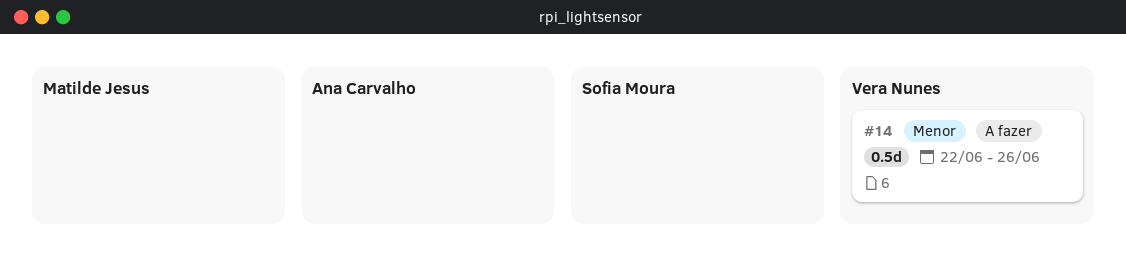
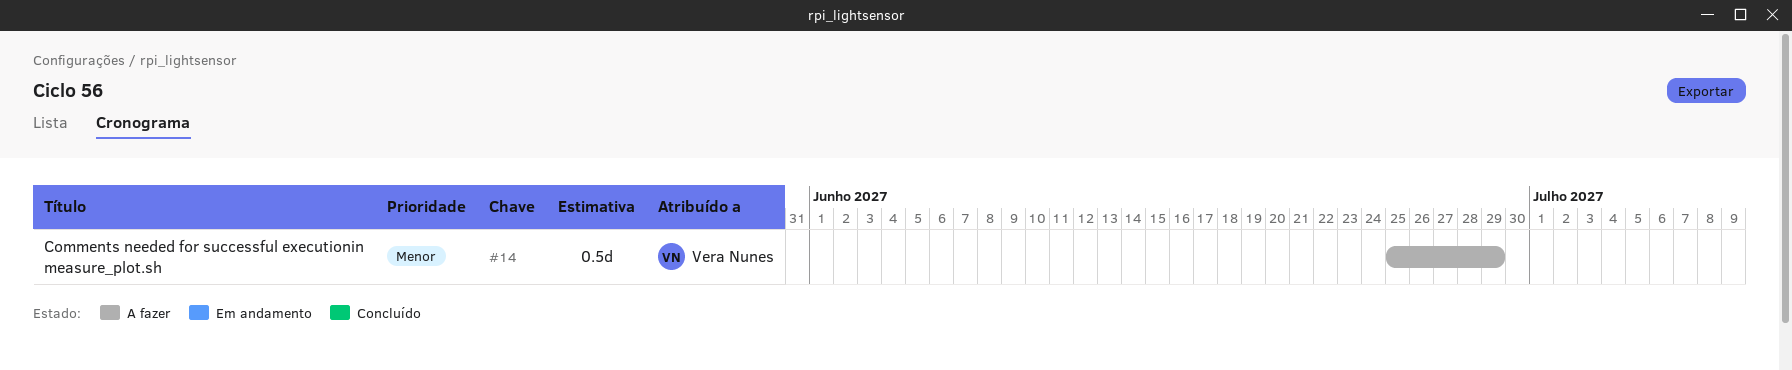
#14, start: Jun 22 -> Jun 25
#14, due: Jun 26 -> Jun 29

